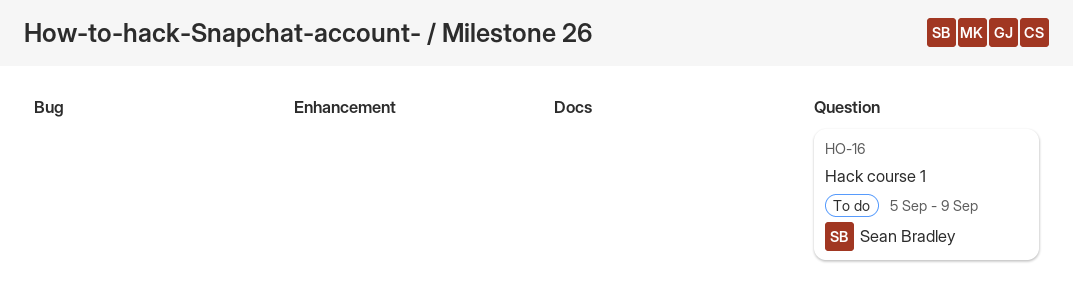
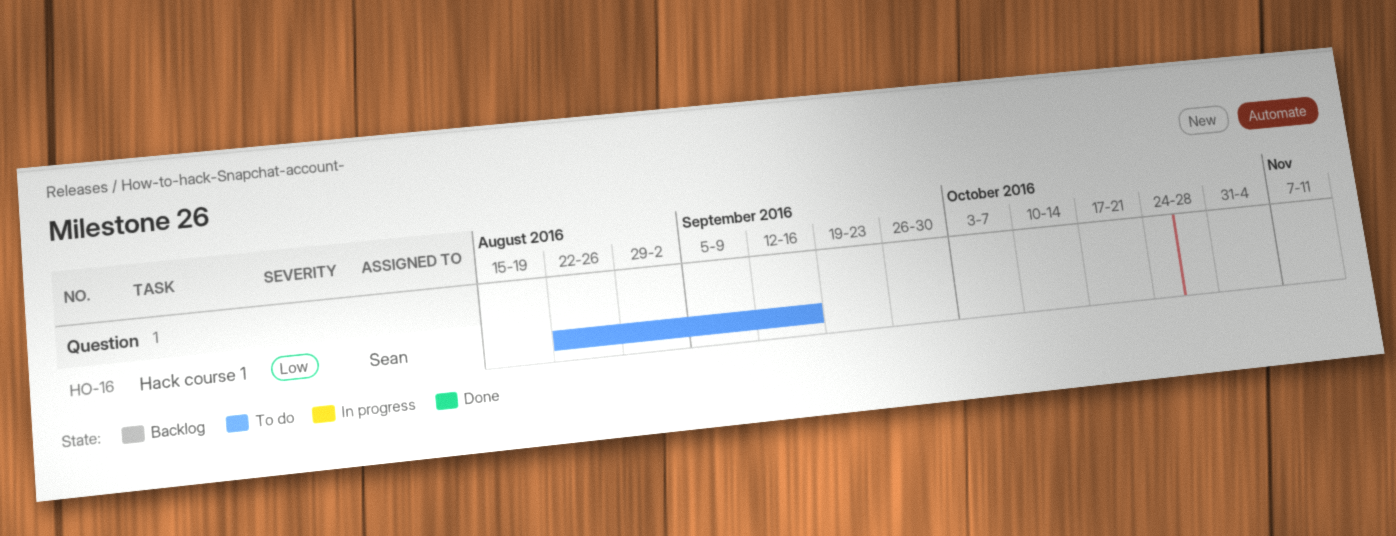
HO-16, start: Sep 5 -> Aug 22
HO-16, due: Sep 9 -> Sep 16

